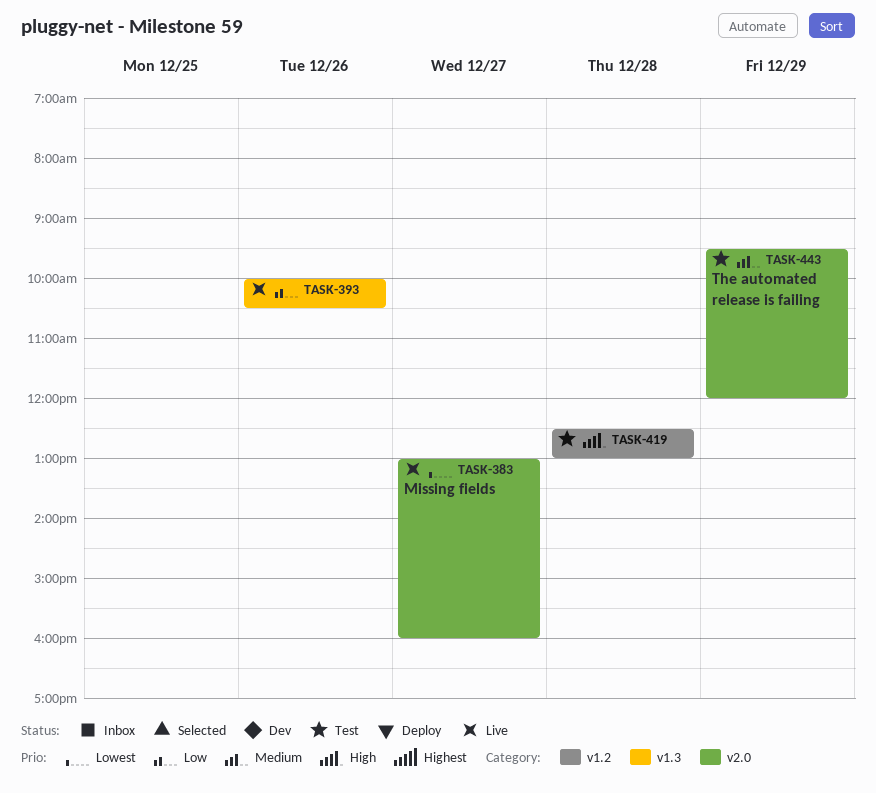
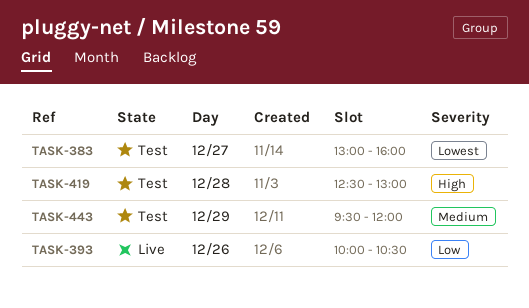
TASK-383, status: Live -> Test

